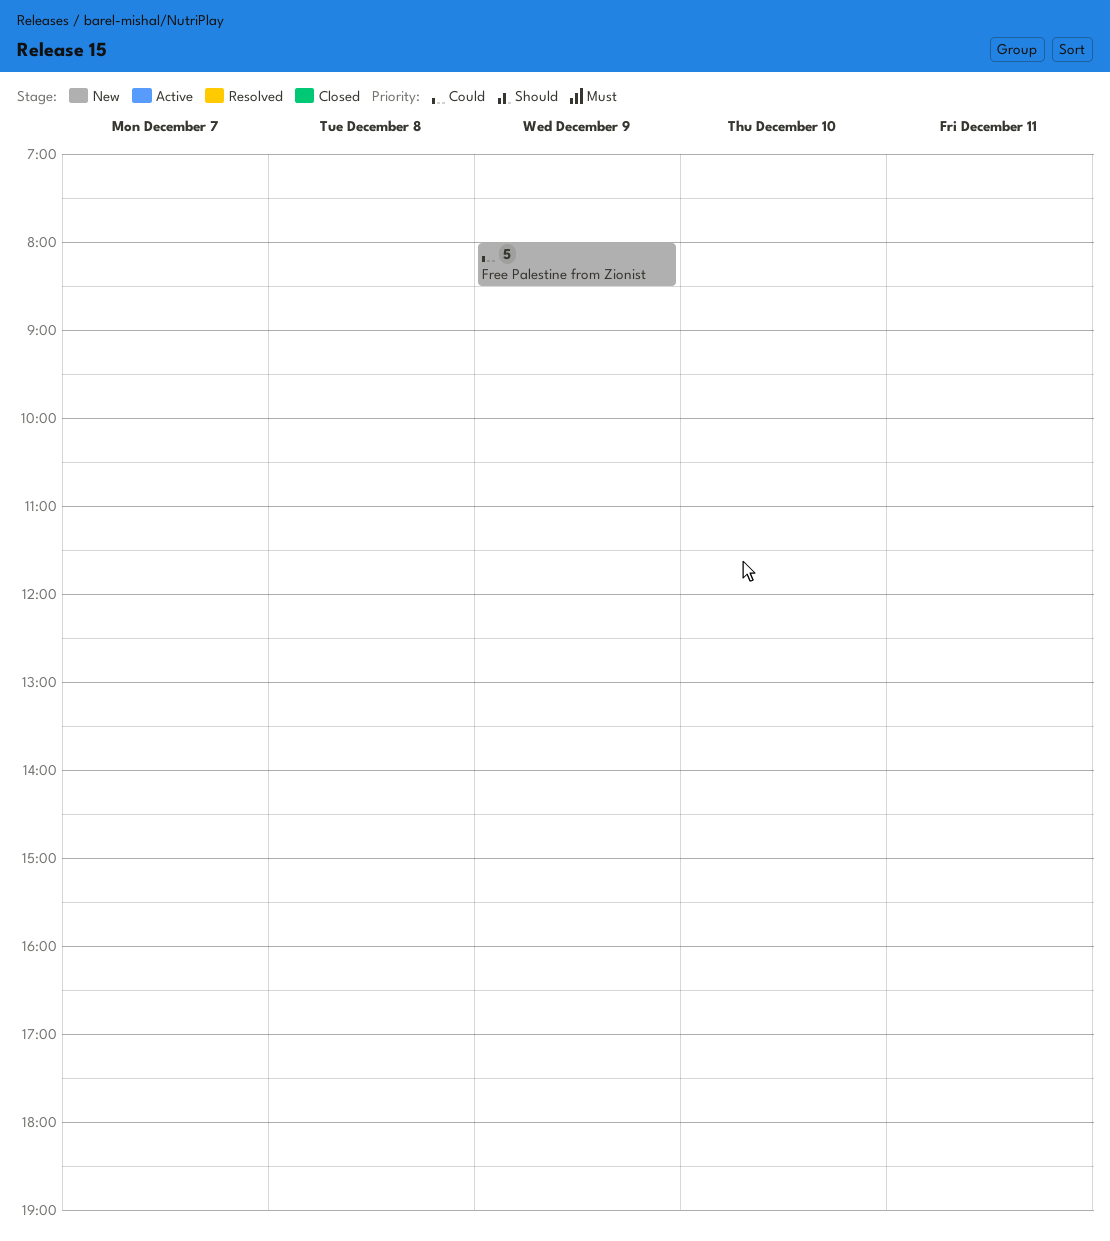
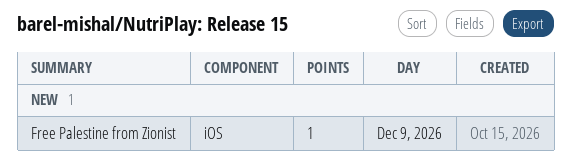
Free Palestine from Zionist, estimate: 5 -> 1

